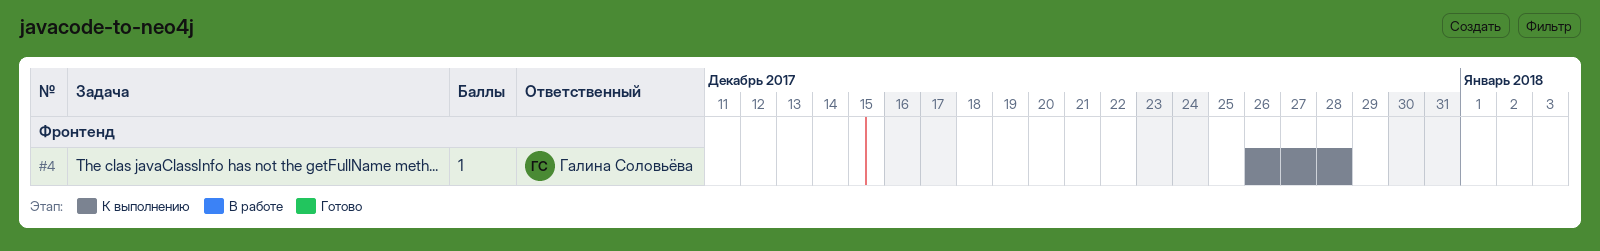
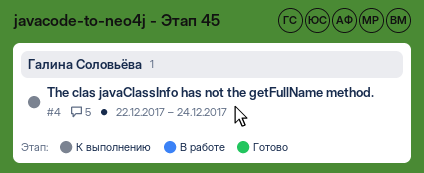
#4, start: Dec 26 -> Dec 22
#4, due: Dec 28 -> Dec 24

